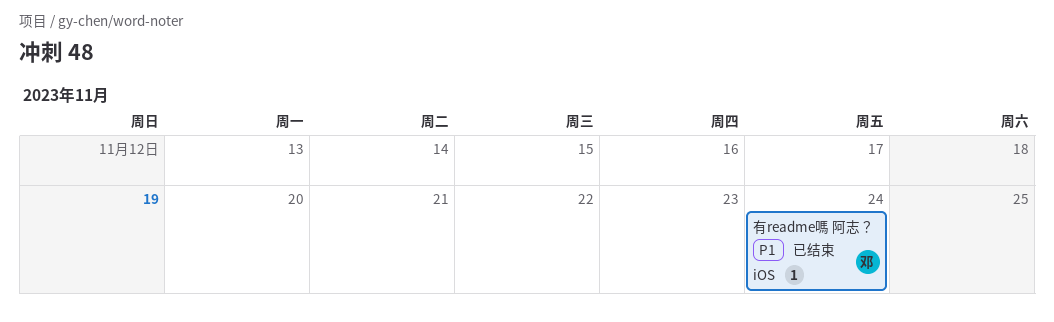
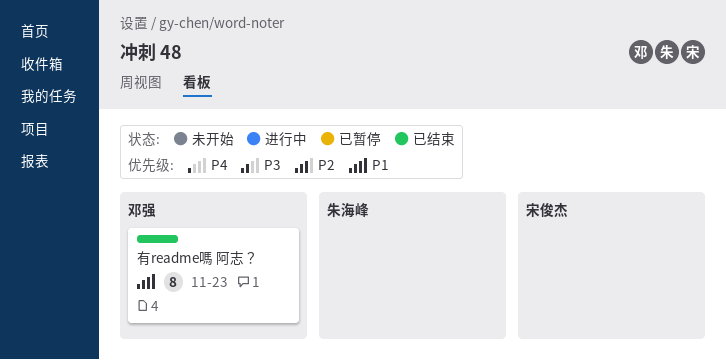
有readme嗎 阿志？, estimate: 1 -> 8
有readme嗎 阿志？, due: Nov 24 -> Nov 23

